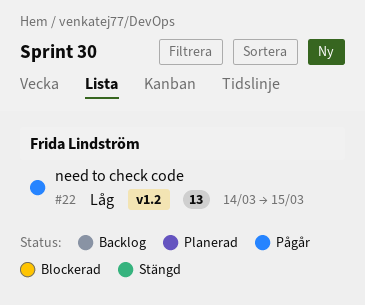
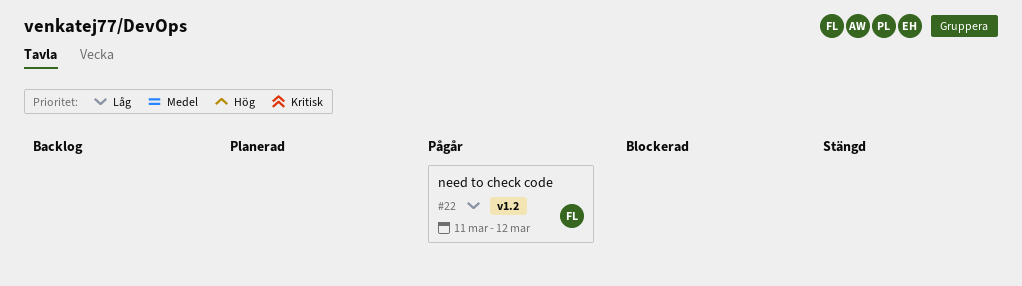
#22, start: Mar 14 -> Mar 11
#22, due: Mar 15 -> Mar 12

